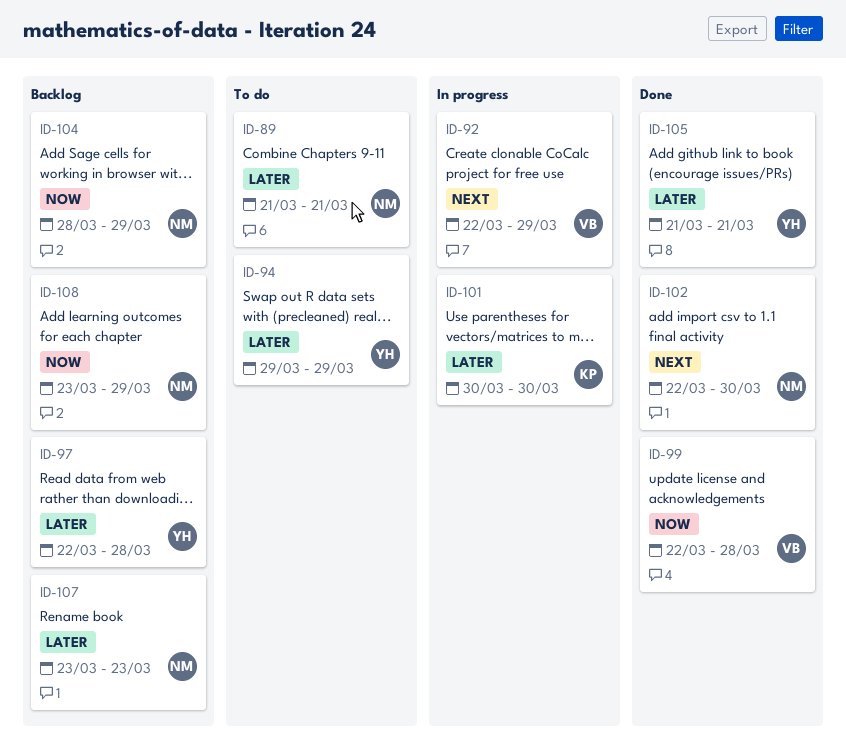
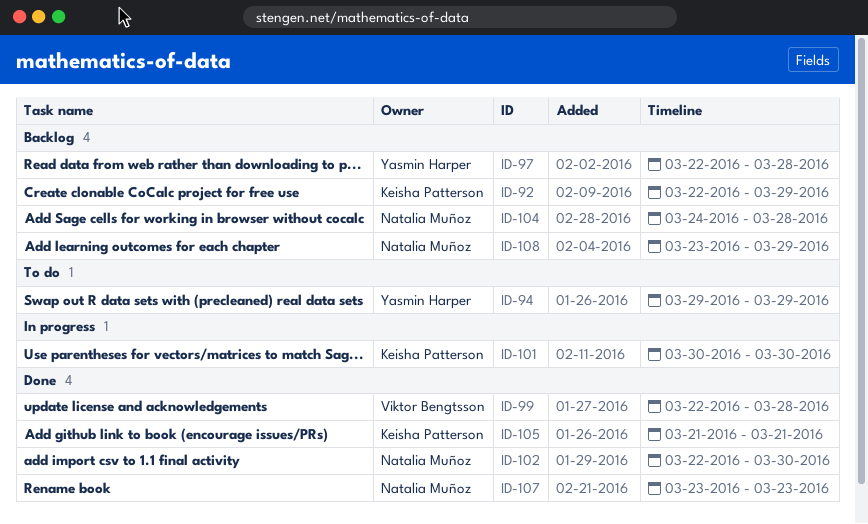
ID-89: present -> none
ID-92, status: In progress -> Backlog
ID-92, owner: Viktor Bengtsson -> Keisha Patterson
ID-104, start: Mar 28 -> Mar 24
ID-104, due: Mar 29 -> Mar 28
ID-105, owner: Yasmin Harper -> Keisha Patterson
ID-107, status: Backlog -> Done

